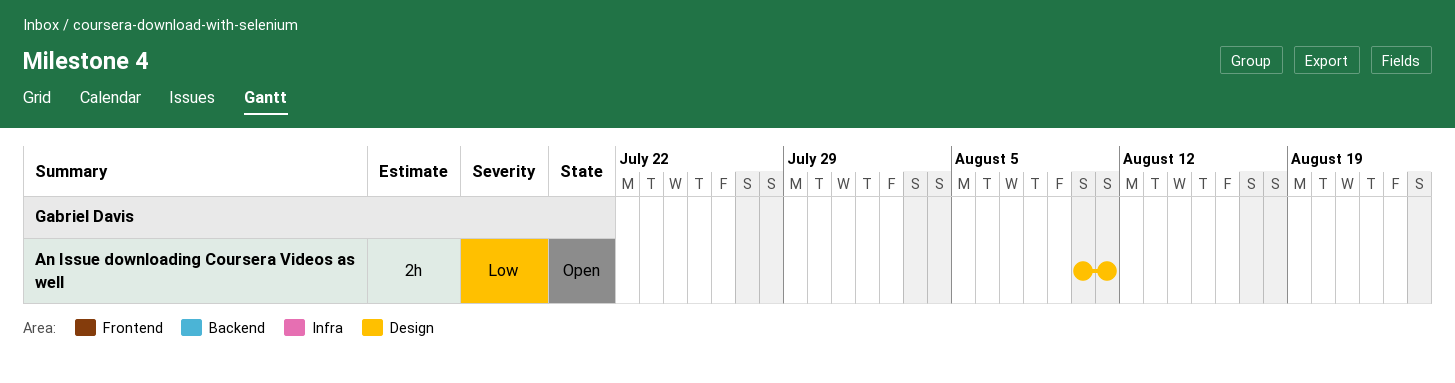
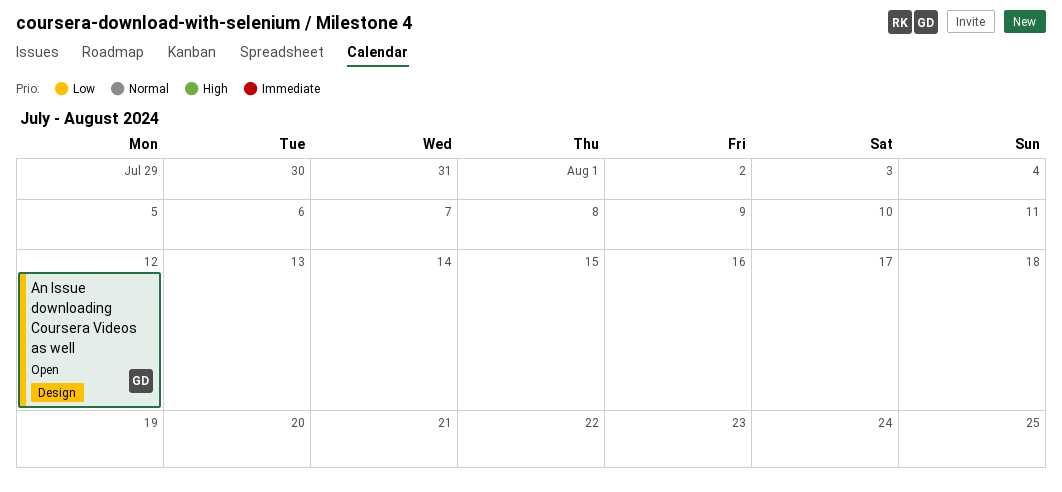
An Issue downloading Coursera Videos as well, due: Aug 11 -> Aug 12

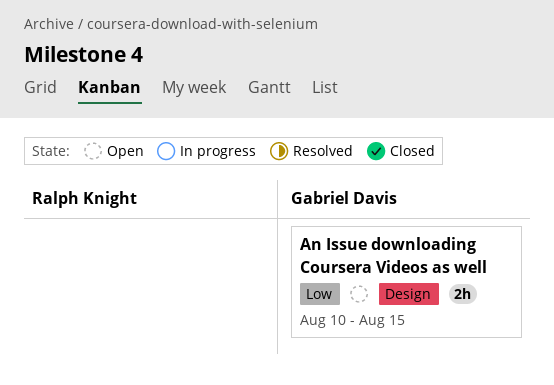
An Issue downloading Coursera Videos as well, due: Aug 12 -> Aug 15

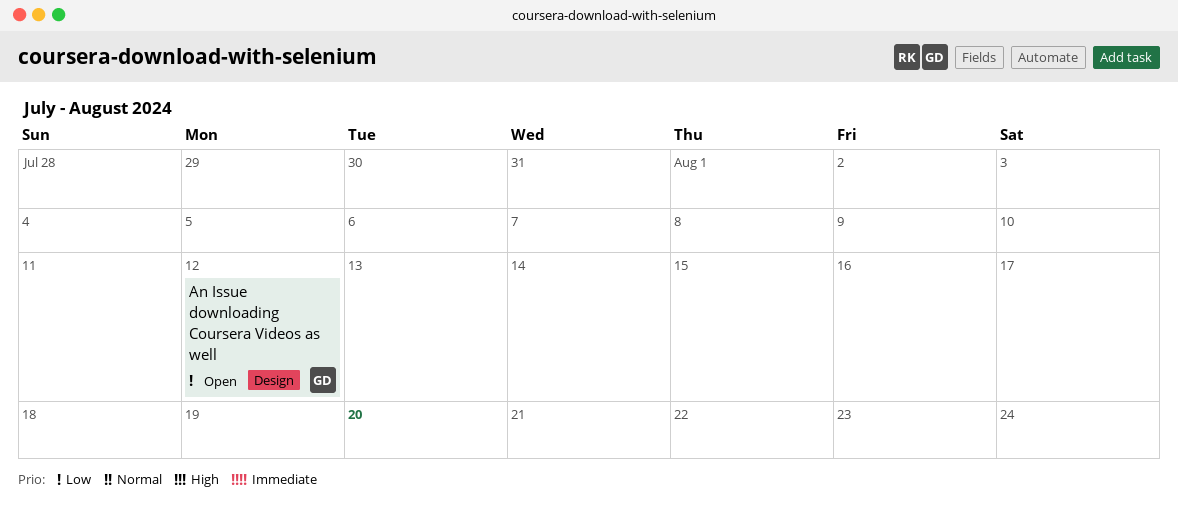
An Issue downloading Coursera Videos as well, due: Aug 15 -> Aug 12

